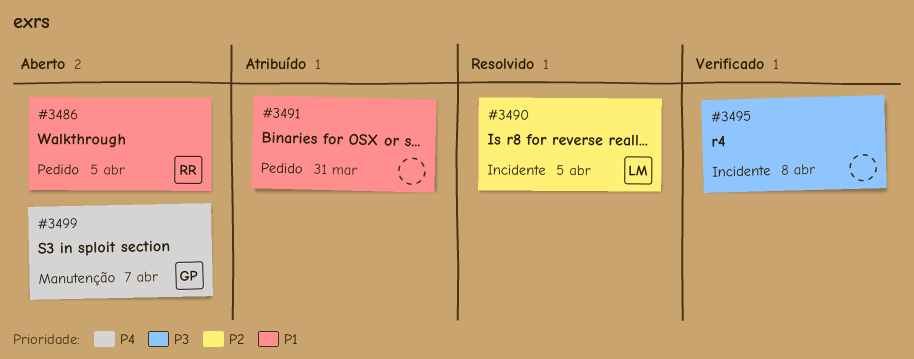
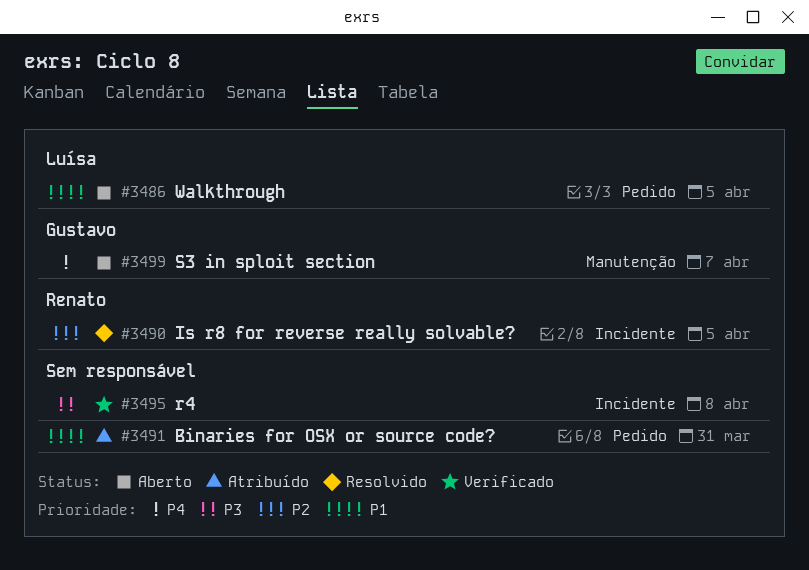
#3486, owner: Renato -> Luísa
#3490, owner: Luísa -> Renato

